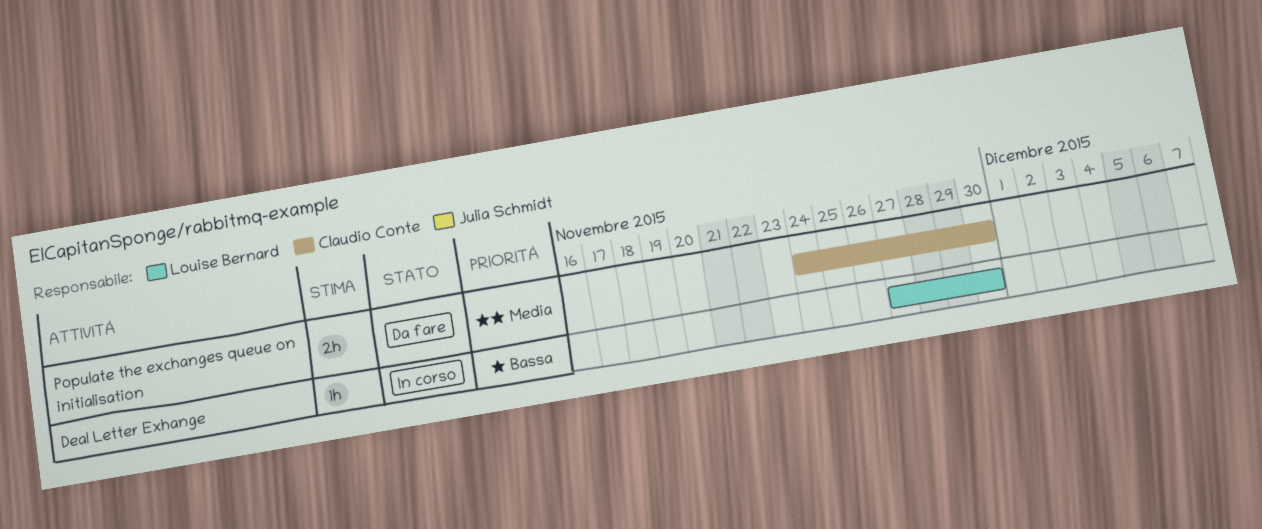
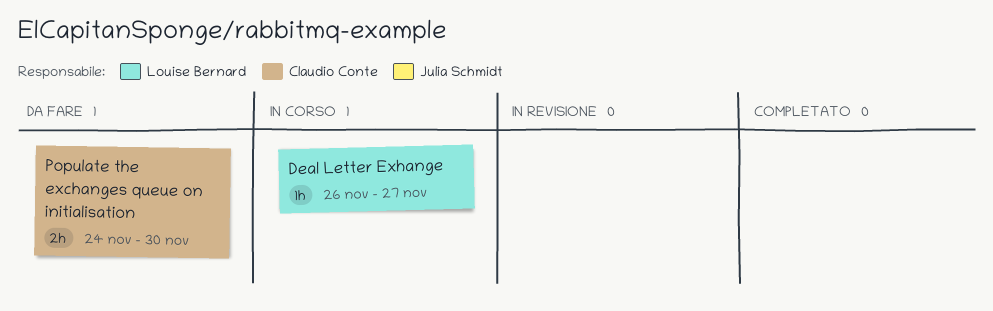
Deal Letter Exhange, start: Nov 27 -> Nov 26
Deal Letter Exhange, due: Nov 30 -> Nov 27

